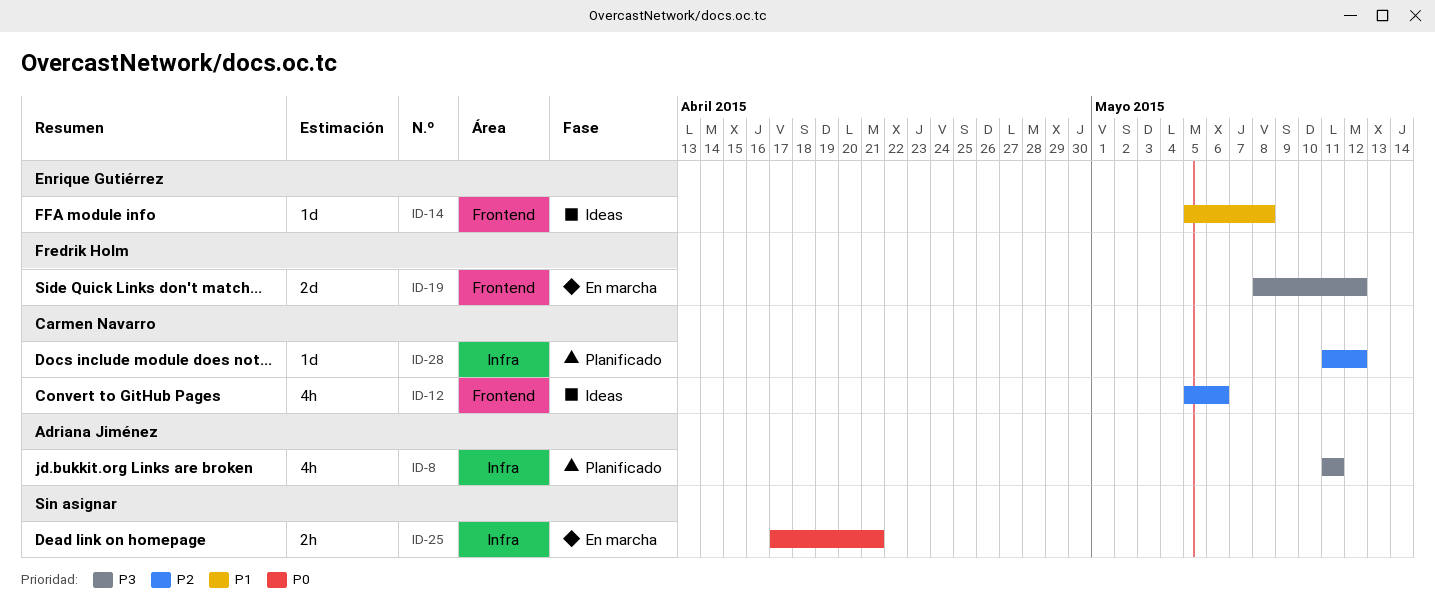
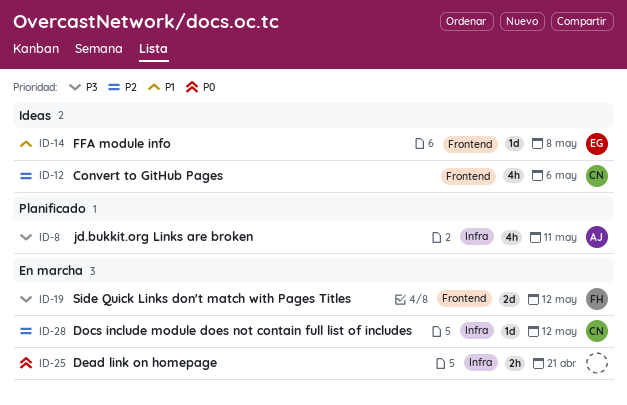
ID-28, status: Planificado -> En marcha

